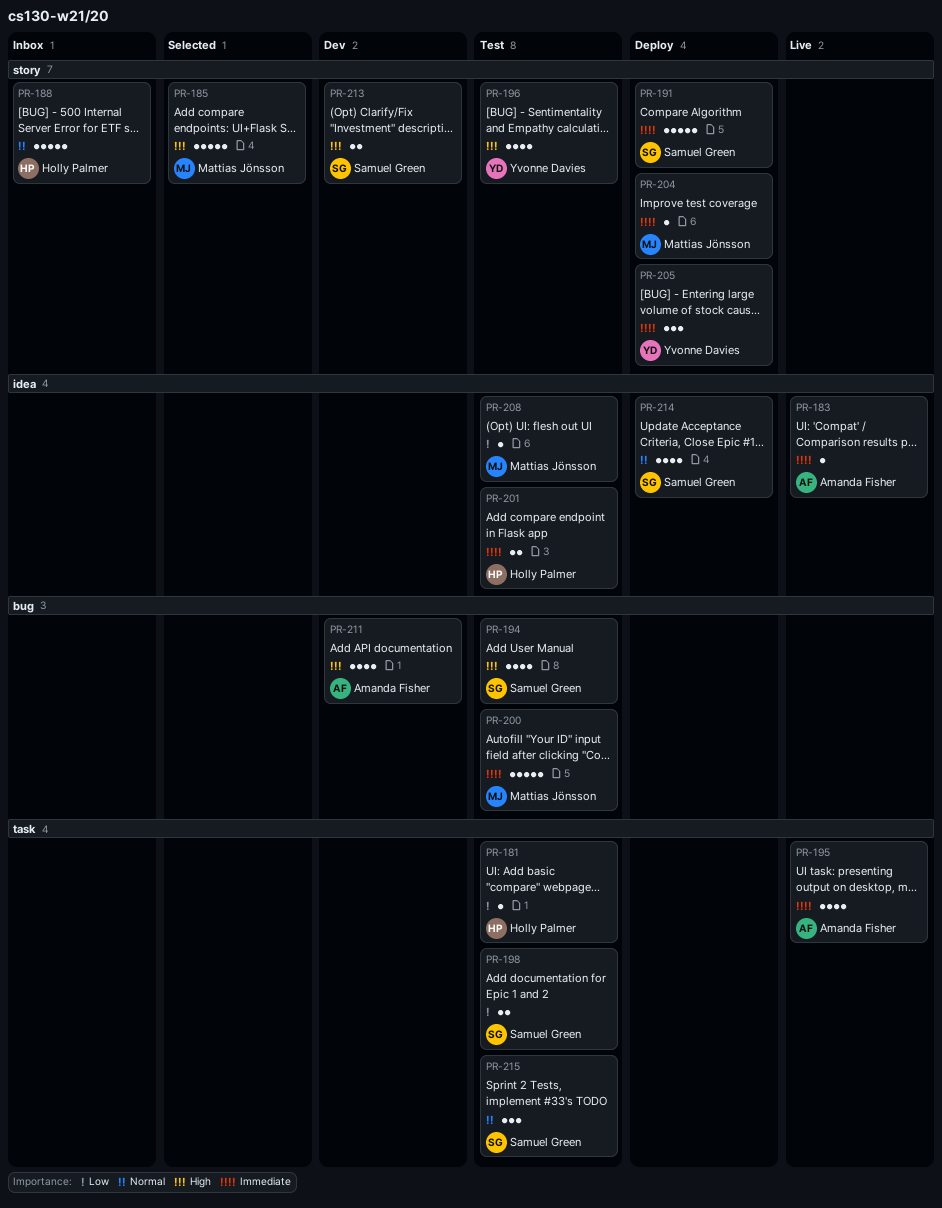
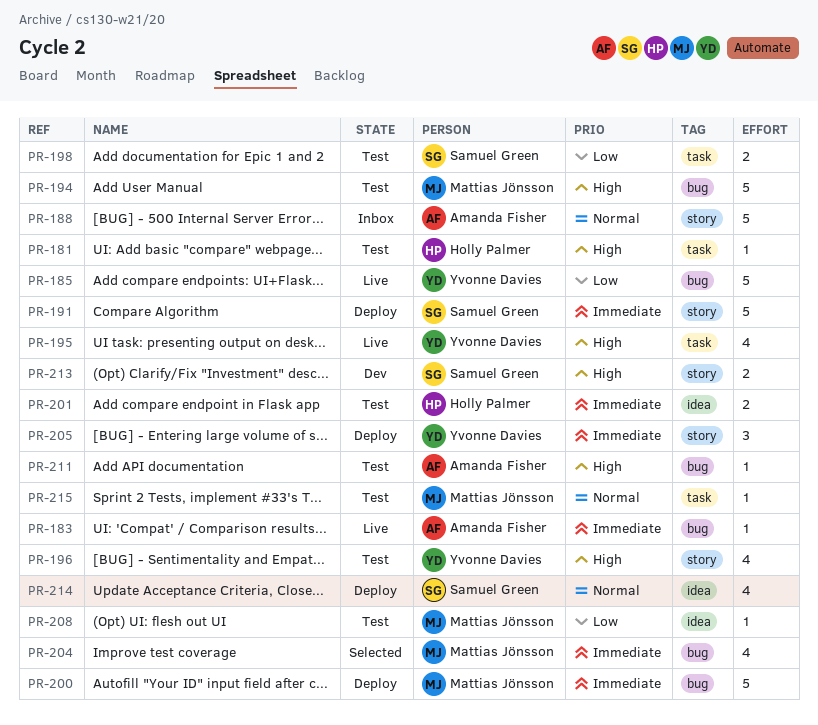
PR-181, priority: Low -> High
PR-183, label: idea -> bug
PR-185, status: Selected -> Live
PR-185, owner: Mattias Jönsson -> Yvonne Davies
PR-185, priority: High -> Low
PR-185, label: story -> bug
PR-188, owner: Holly Palmer -> Amanda Fisher
PR-194, owner: Samuel Green -> Mattias Jönsson
PR-194, estimate: 4 -> 5
PR-195, owner: Amanda Fisher -> Yvonne Davies
PR-195, priority: Immediate -> High
PR-200, status: Test -> Deploy
PR-204, status: Deploy -> Selected
PR-204, label: story -> bug
PR-204, estimate: 1 -> 4
PR-211, status: Dev -> Test
PR-211, estimate: 4 -> 1
PR-215, owner: Samuel Green -> Mattias Jönsson
PR-215, estimate: 3 -> 1

